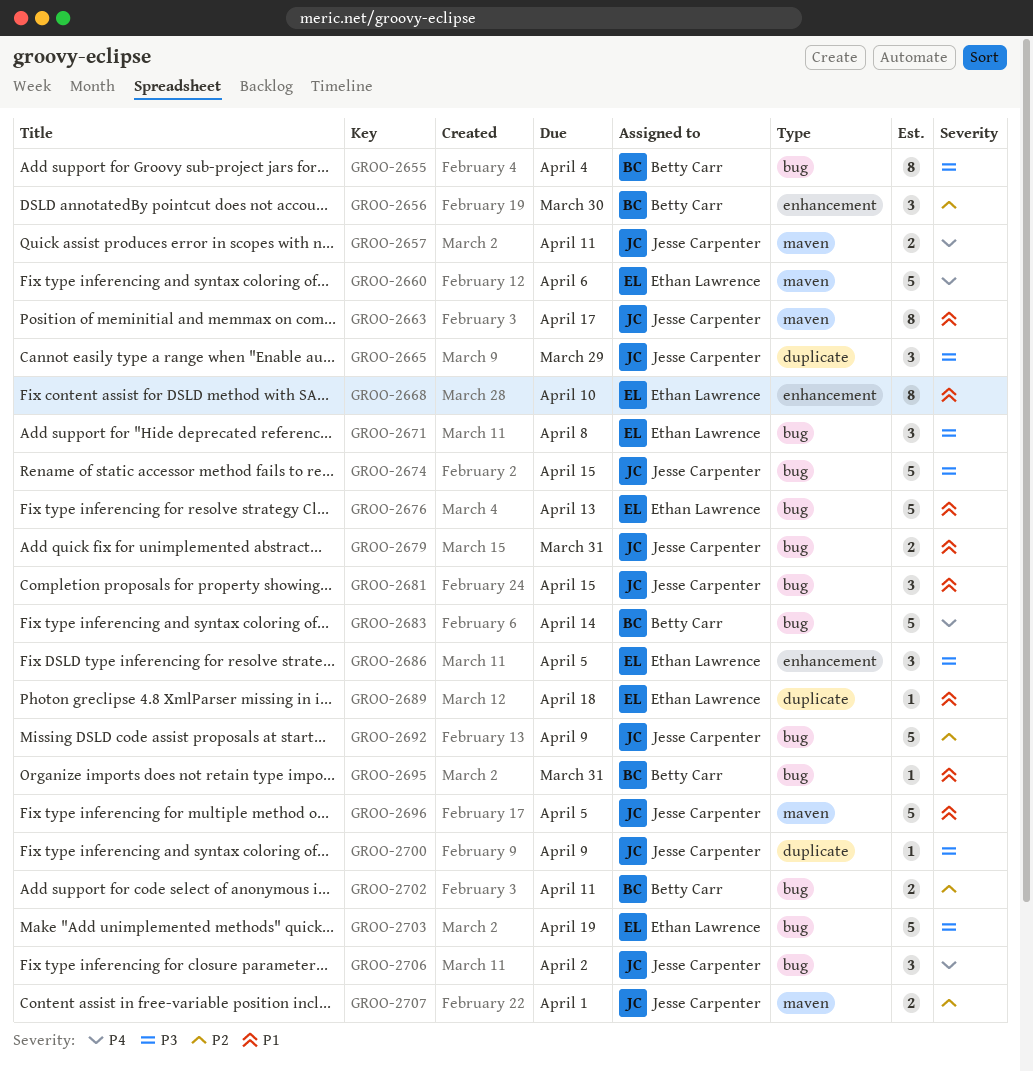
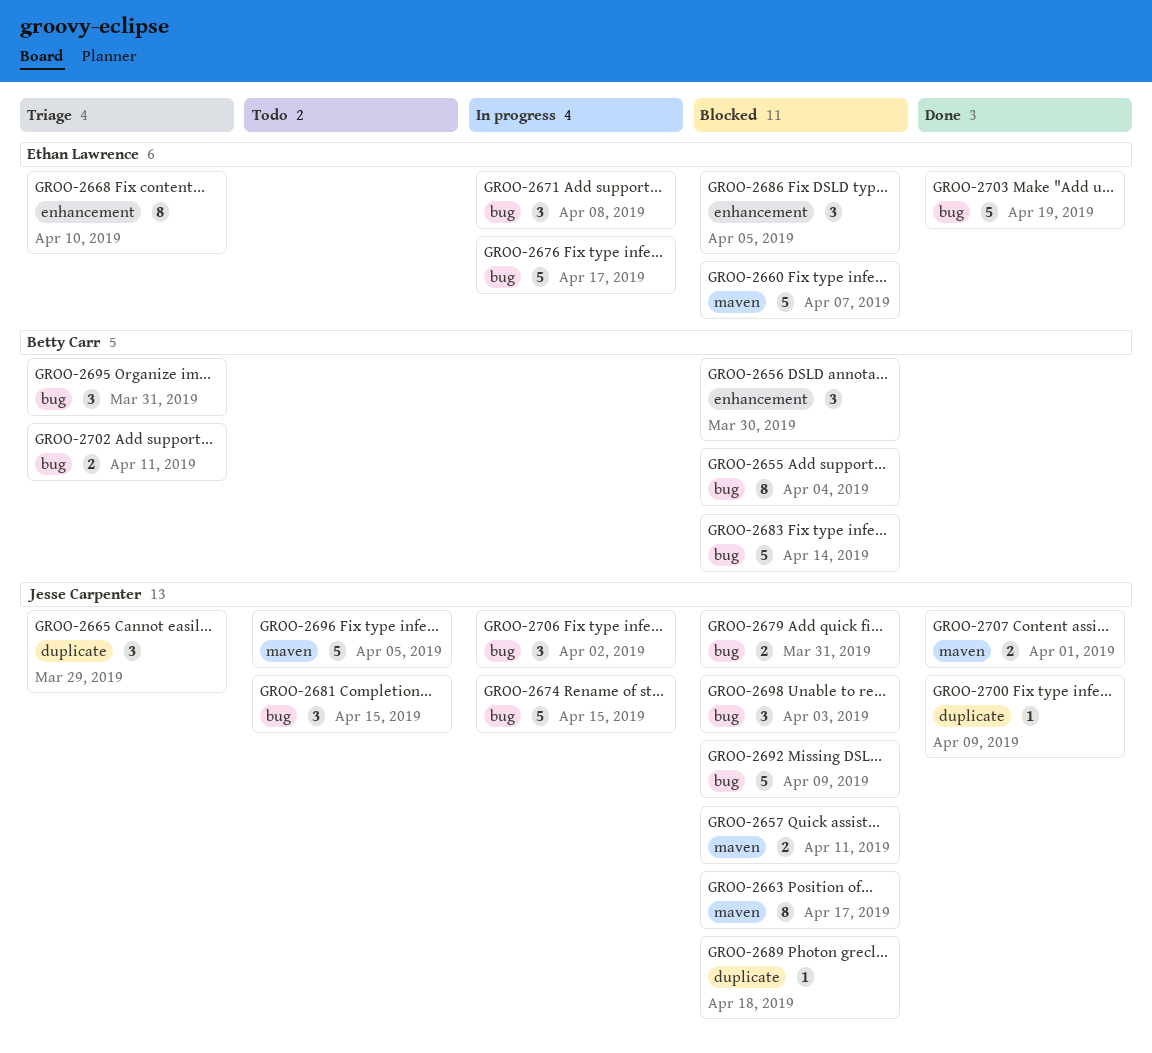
GROO-2660, due: Apr 6 -> Apr 7
GROO-2676, due: Apr 13 -> Apr 17
GROO-2689, owner: Ethan Lawrence -> Jesse Carpenter
GROO-2695, estimate: 1 -> 3
GROO-2698: none -> present

